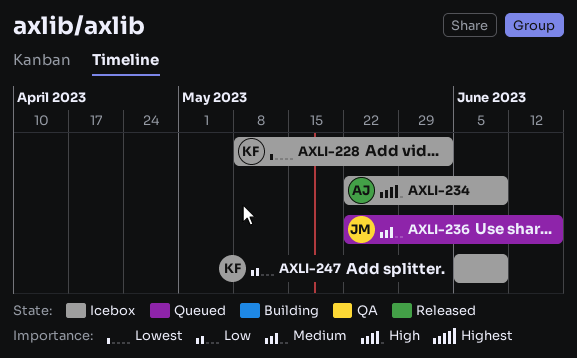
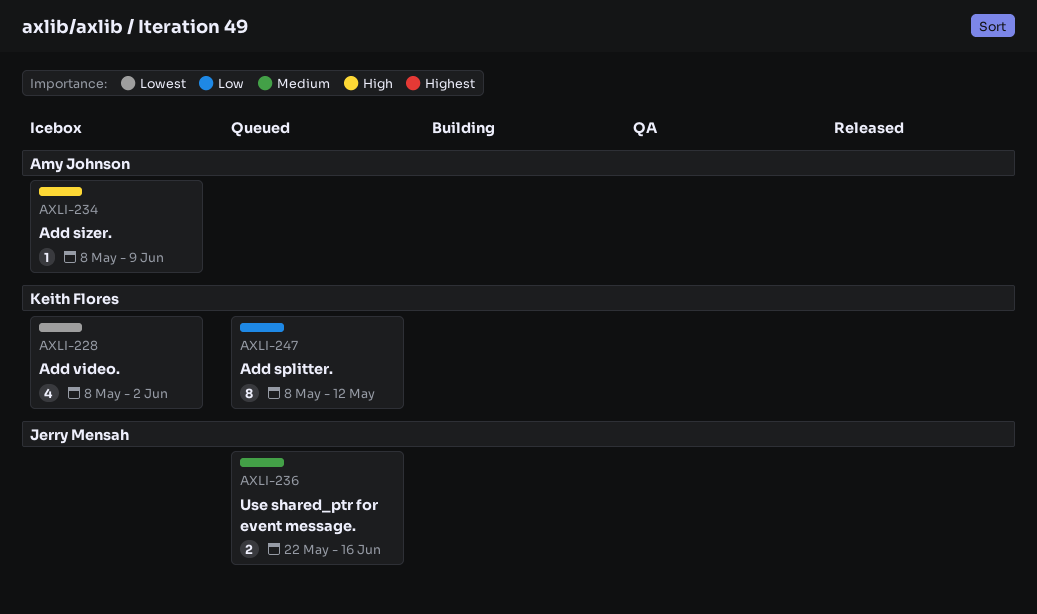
AXLI-234, start: May 22 -> May 8
AXLI-247, status: Icebox -> Queued
AXLI-247, start: Jun 5 -> May 8
AXLI-247, due: Jun 9 -> May 12

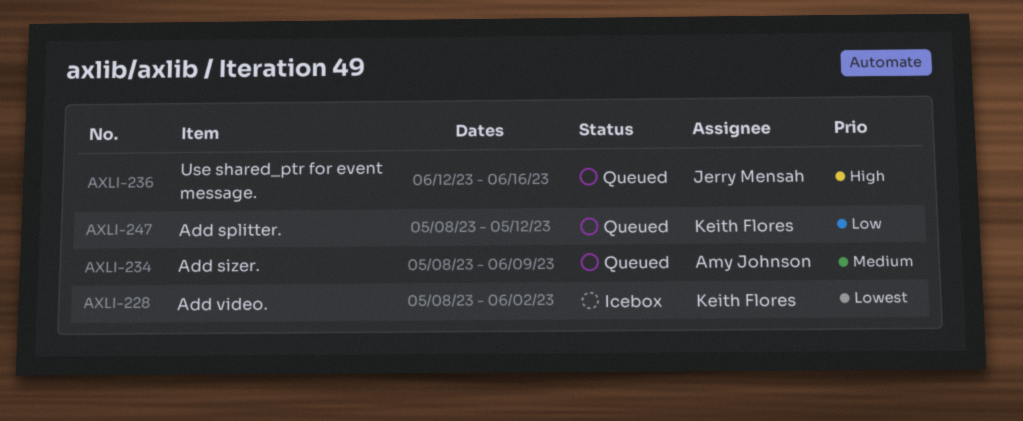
AXLI-234, status: Icebox -> Queued
AXLI-234, priority: High -> Medium
AXLI-236, priority: Medium -> High
AXLI-236, start: May 22 -> Jun 12

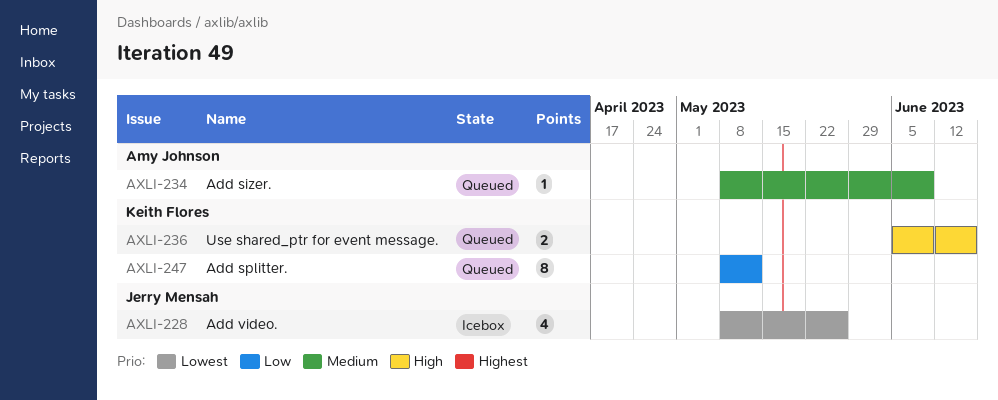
AXLI-228, owner: Keith Flores -> Jerry Mensah
AXLI-228, due: Jun 2 -> May 26
AXLI-236, owner: Jerry Mensah -> Keith Flores
AXLI-236, start: Jun 12 -> Jun 5

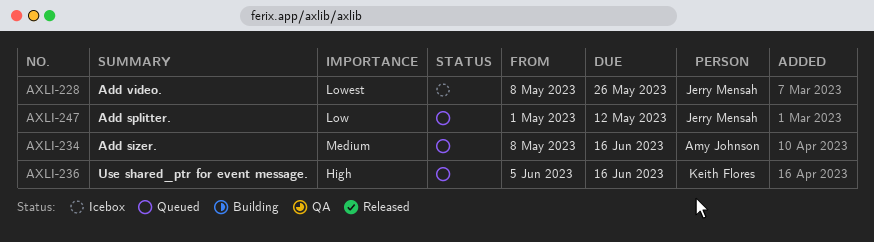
AXLI-234, due: Jun 9 -> Jun 16
AXLI-247, owner: Keith Flores -> Jerry Mensah
AXLI-247, start: May 8 -> May 1

